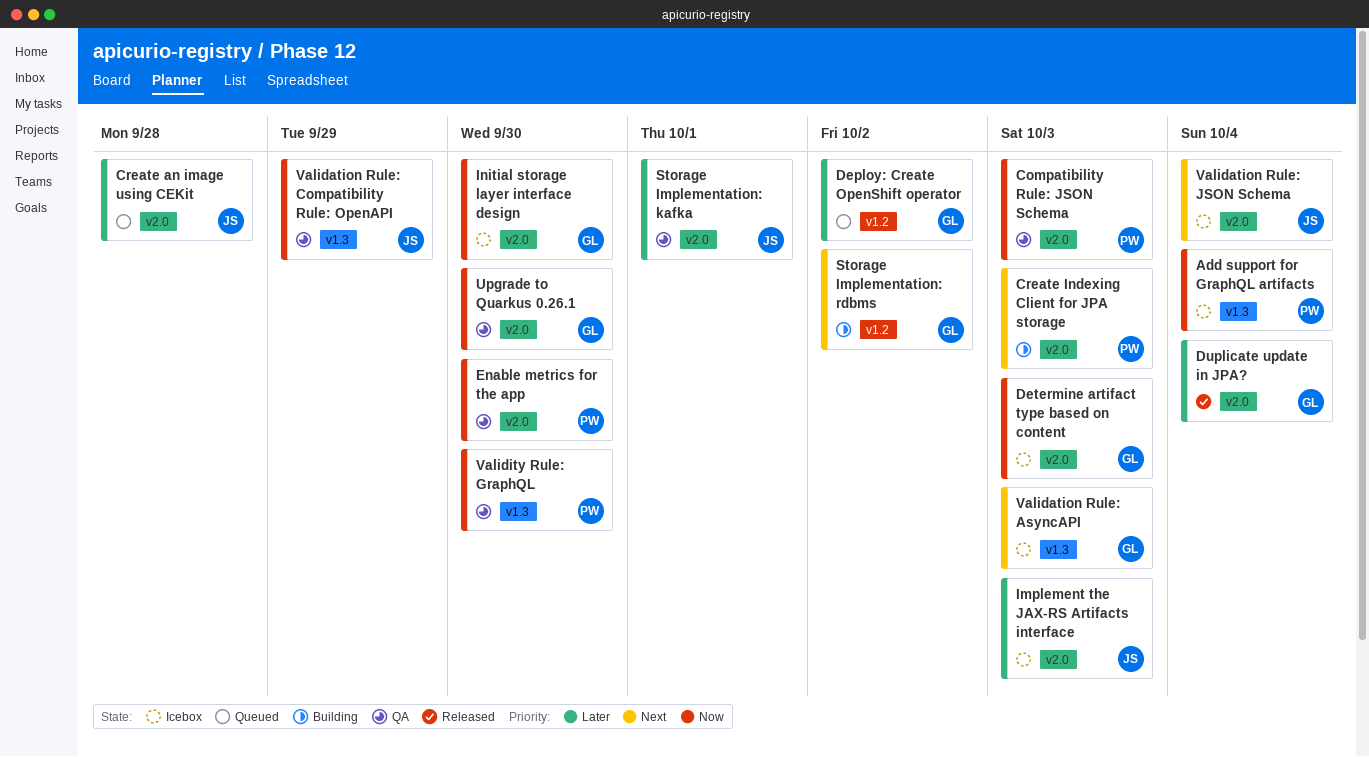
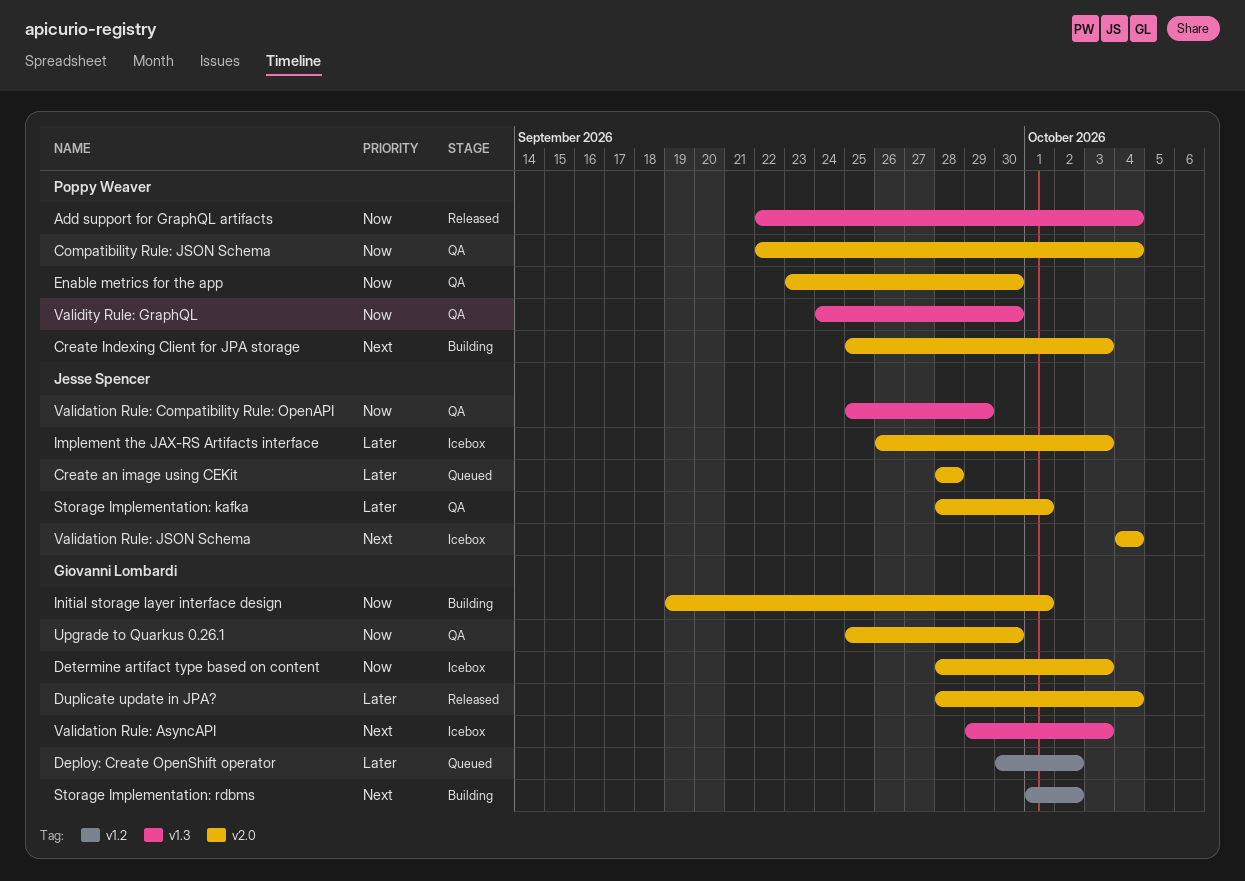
Add support for GraphQL artifacts, status: Icebox -> Released
Compatibility Rule: JSON Schema, due: Oct 3 -> Oct 4
Initial storage layer interface design, status: Icebox -> Building
Initial storage layer interface design, due: Sep 30 -> Oct 1

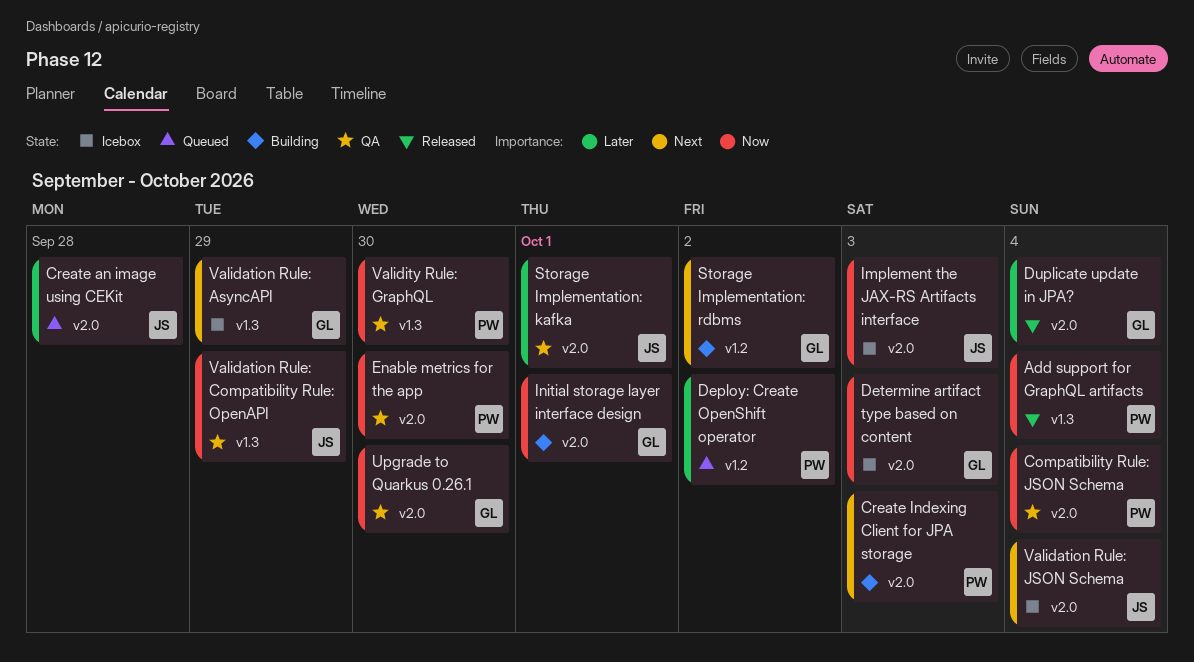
Deploy: Create OpenShift operator, owner: Giovanni Lombardi -> Poppy Weaver
Implement the JAX-RS Artifacts interface, priority: Later -> Now
Validation Rule: AsyncAPI, due: Oct 3 -> Sep 29

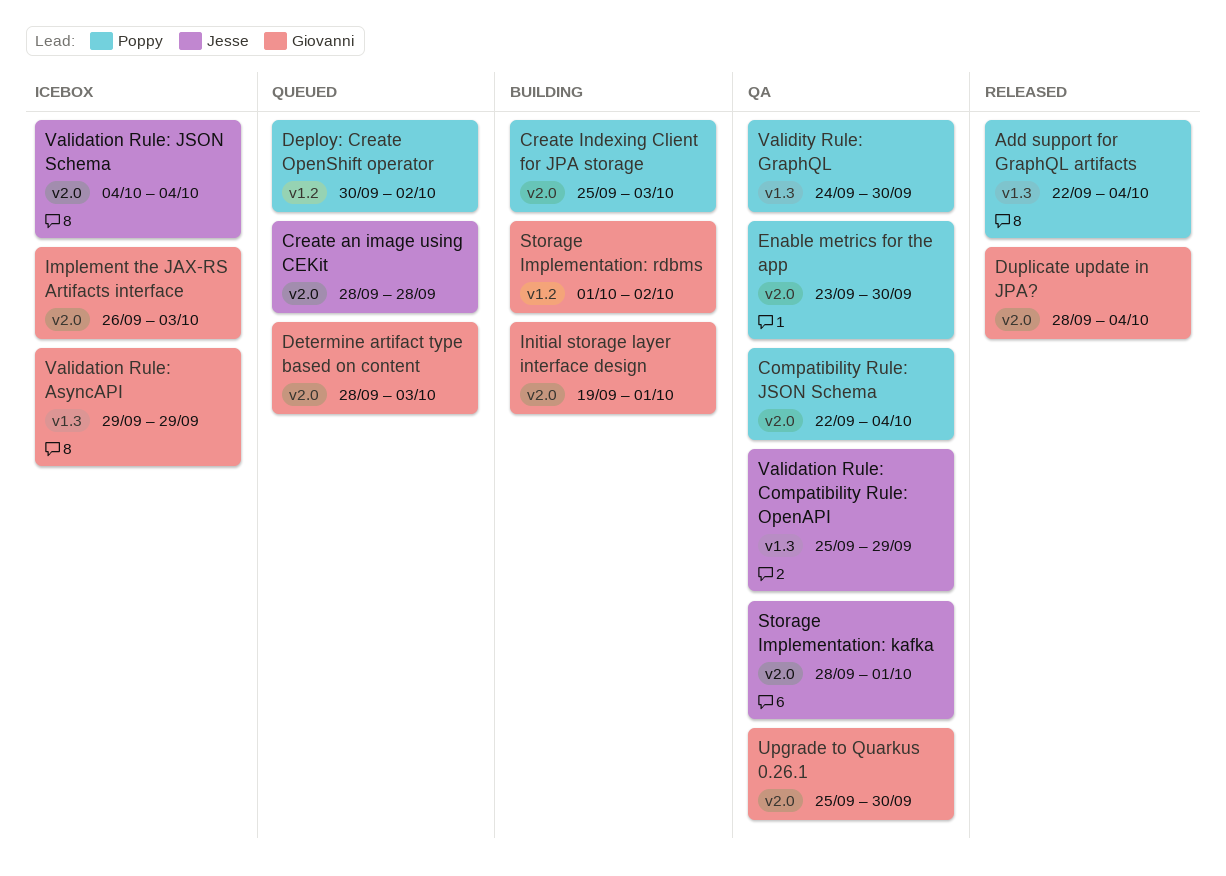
Determine artifact type based on content, status: Icebox -> Queued
Implement the JAX-RS Artifacts interface, owner: Jesse -> Giovanni

